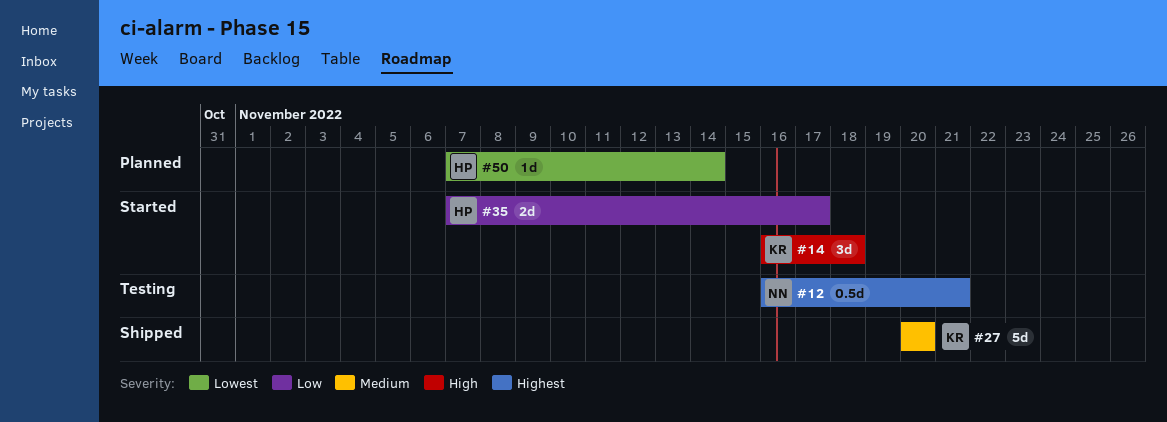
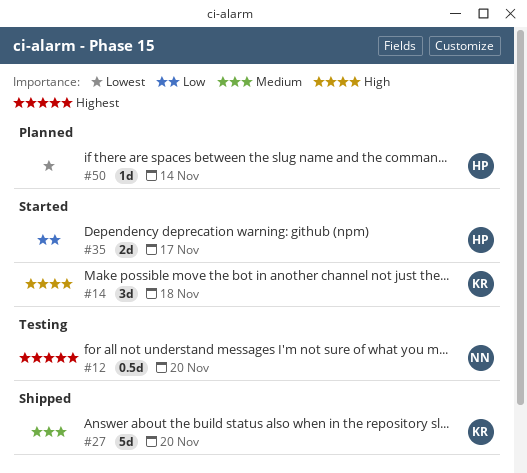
#12, due: Nov 21 -> Nov 20

